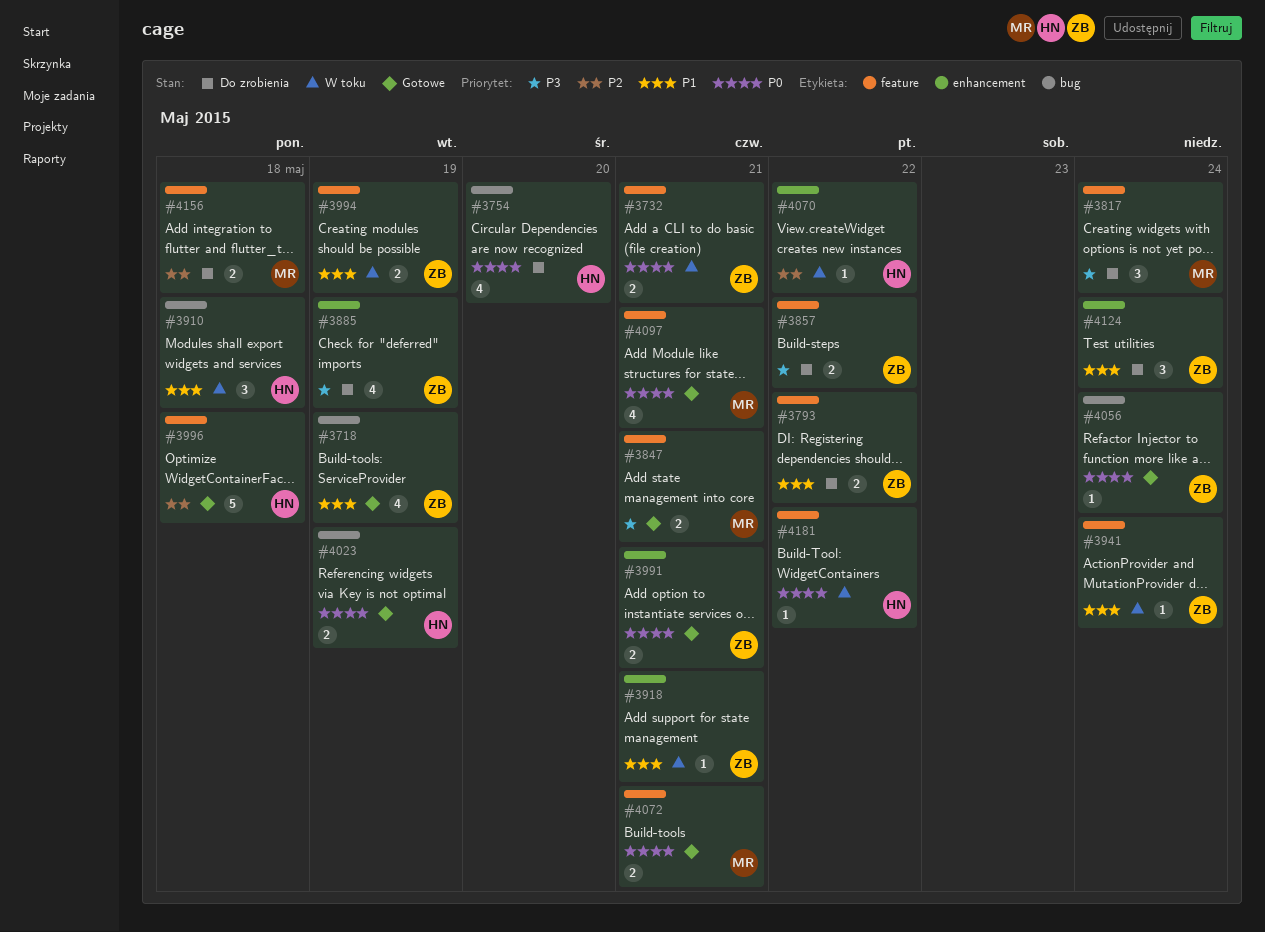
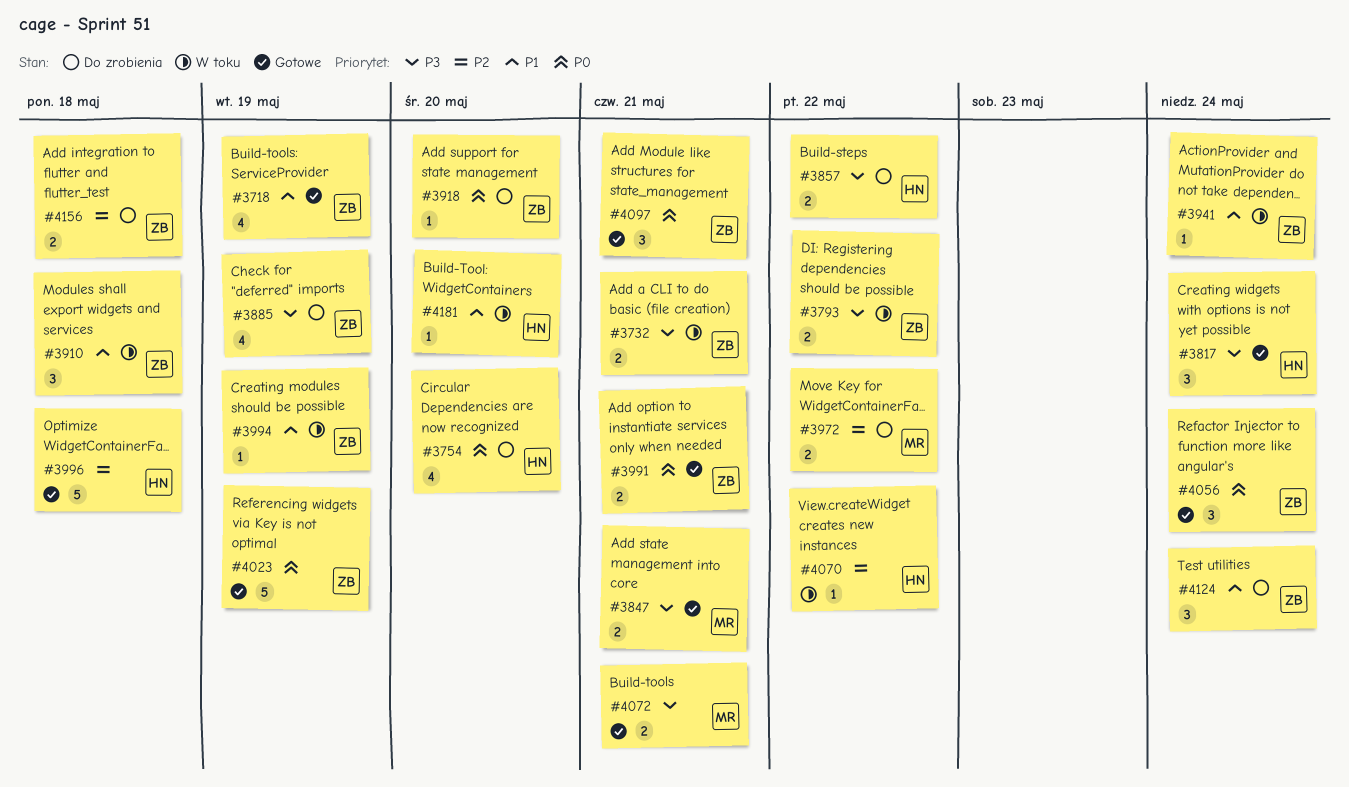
#3732, priority: P0 -> P3
#3793, status: Do zrobienia -> W toku
#3793, priority: P1 -> P3
#3817, status: Do zrobienia -> Gotowe
#3817, owner: MR -> HN
#3857, owner: ZB -> HN
#3910, owner: HN -> ZB
#3918, status: W toku -> Do zrobienia
#3918, priority: P1 -> P0
#3918, due: May 21 -> May 20
#3972: none -> present
#3994, estimate: 2 -> 1
#4023, owner: HN -> ZB
#4023, estimate: 2 -> 5
#4056, estimate: 1 -> 3
#4072, priority: P0 -> P3
#4097, owner: MR -> ZB
#4097, estimate: 4 -> 3
#4156, owner: MR -> ZB
#4181, priority: P0 -> P1
#4181, due: May 22 -> May 20

